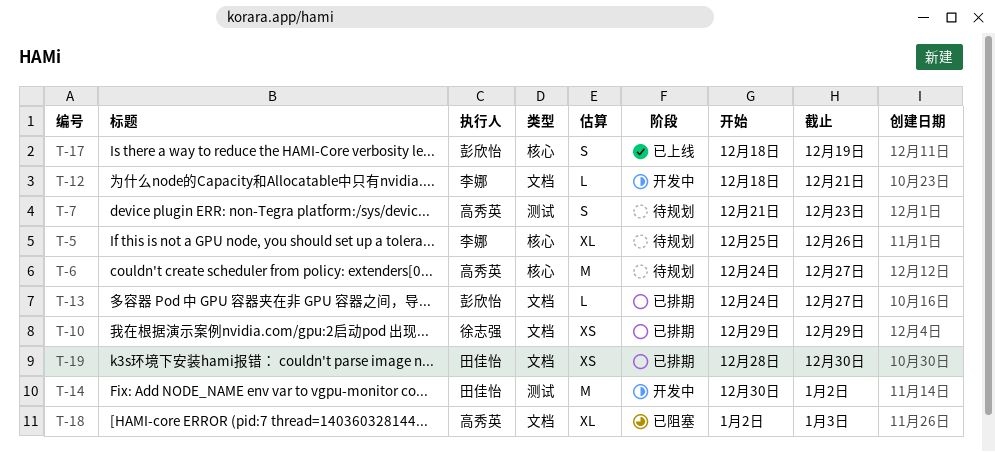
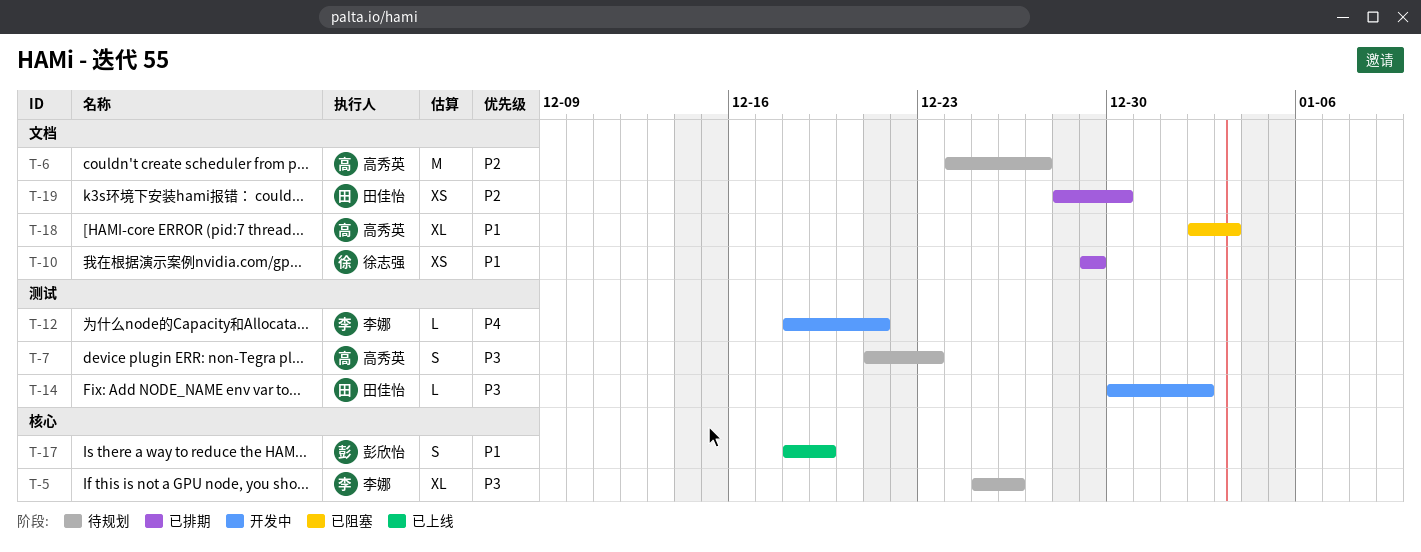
T-6, label: 核心 -> 文档
T-12, label: 文档 -> 测试
T-13: present -> none
T-14, estimate: M -> L

